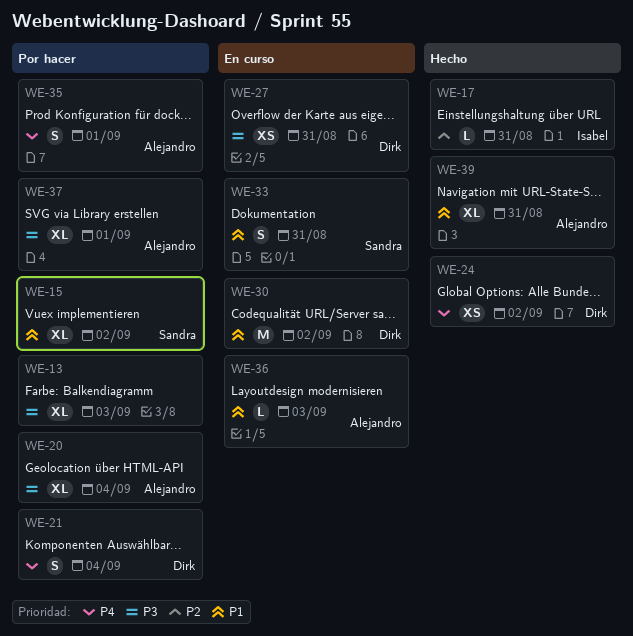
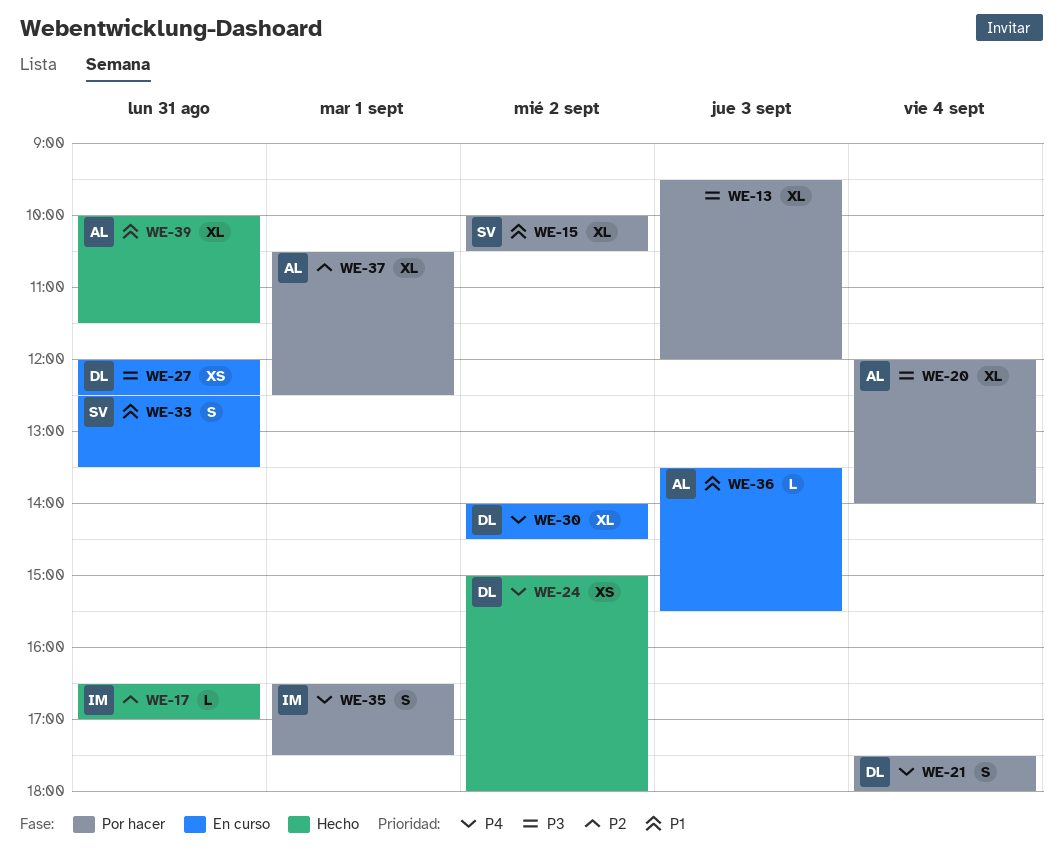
WE-30, priority: P1 -> P4
WE-30, estimate: M -> XL
WE-35, owner: Alejandro -> Isabel
WE-37, priority: P3 -> P2

